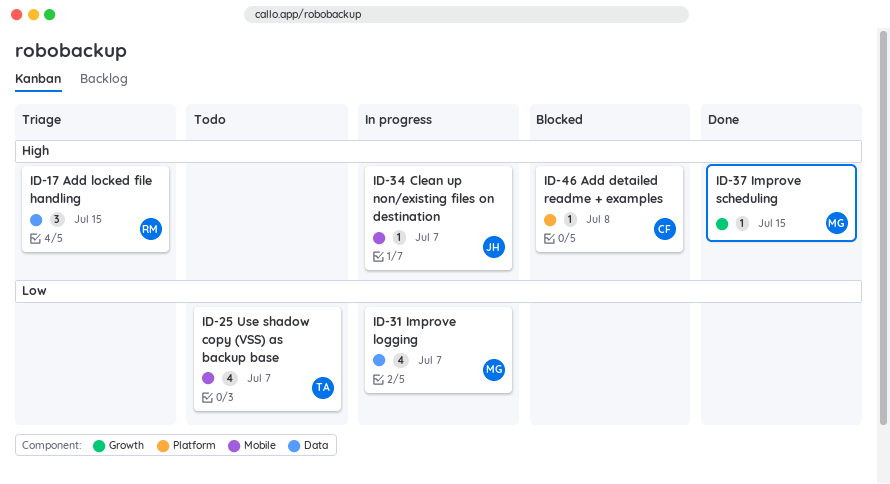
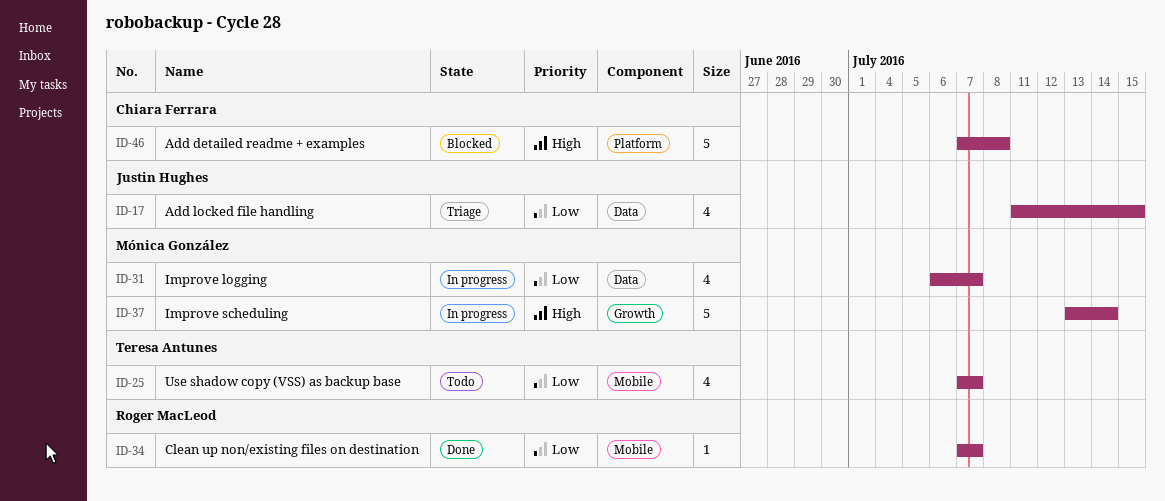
ID-17, owner: Roger MacLeod -> Justin Hughes
ID-17, priority: High -> Low
ID-17, estimate: 3 -> 4
ID-34, status: In progress -> Done
ID-34, owner: Justin Hughes -> Roger MacLeod
ID-34, priority: High -> Low
ID-37, status: Done -> In progress
ID-37, estimate: 1 -> 5
ID-37, due: Jul 15 -> Jul 14
ID-46, estimate: 1 -> 5

